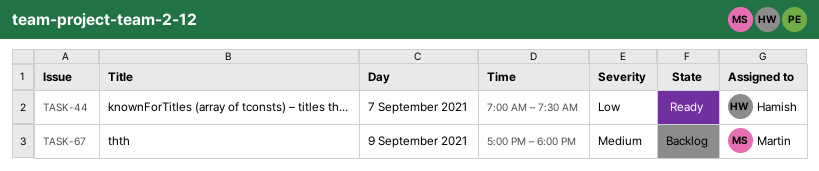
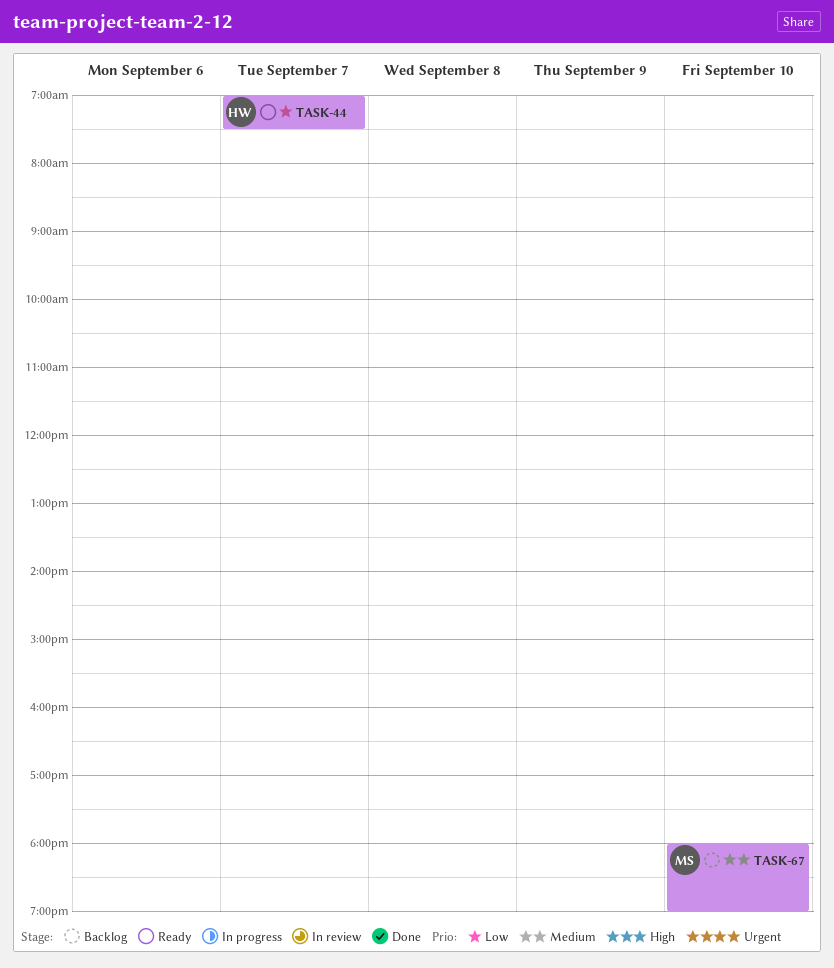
TASK-67, day: Sep 9 -> Sep 10
TASK-67, begins: 17:00 -> 18:00
TASK-67, ends: 18:00 -> 19:00

